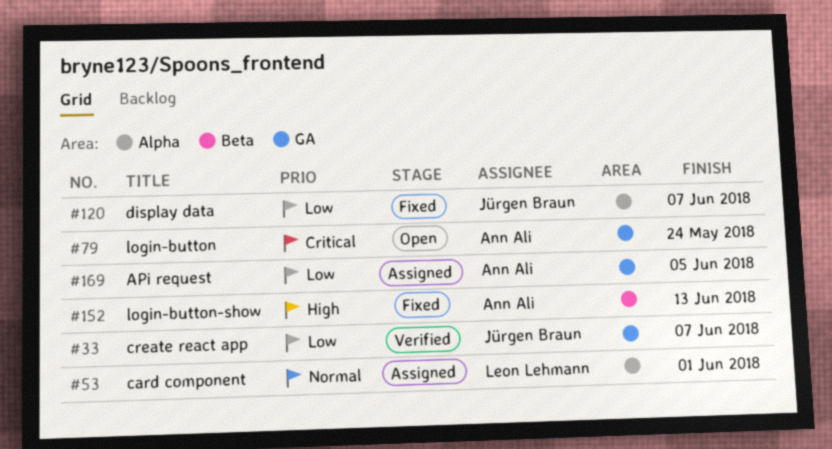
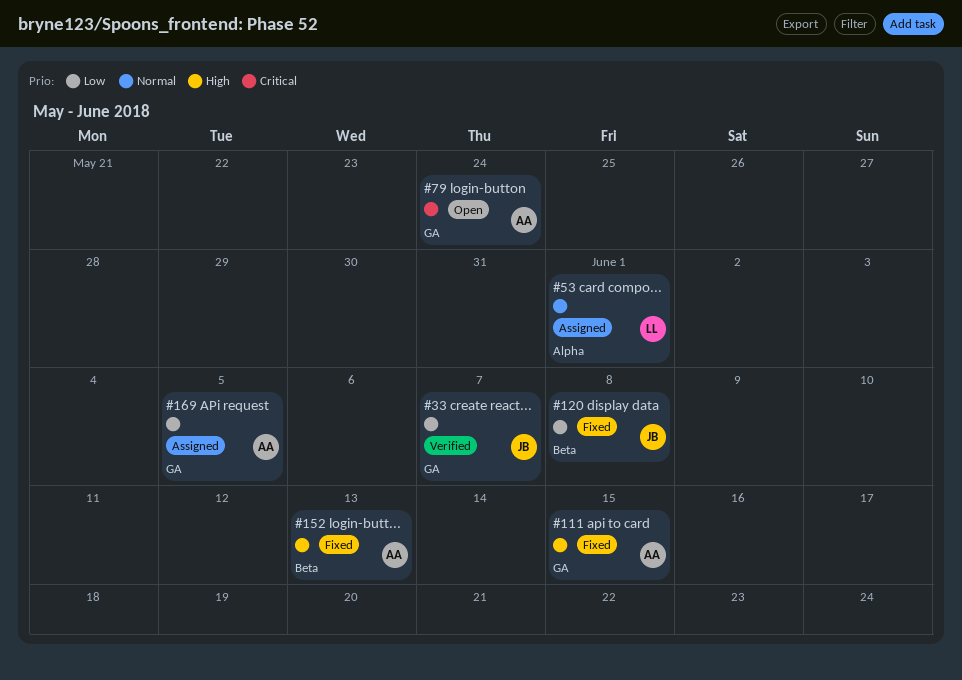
#111: none -> present
#120, label: Alpha -> Beta
#120, due: Jun 7 -> Jun 8

